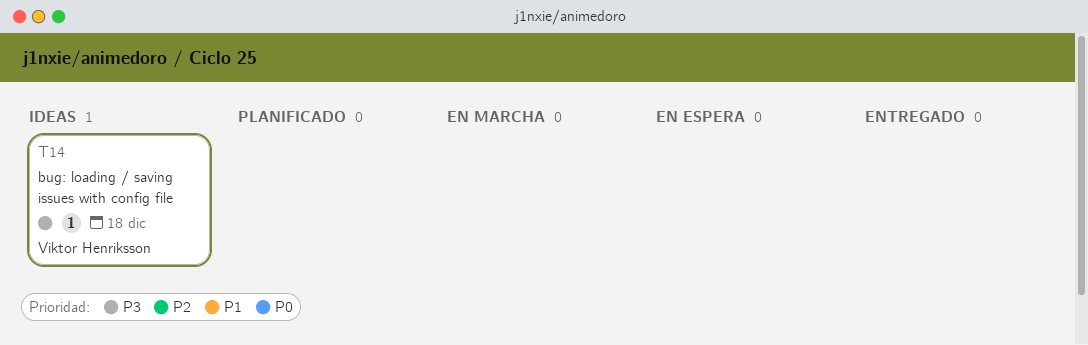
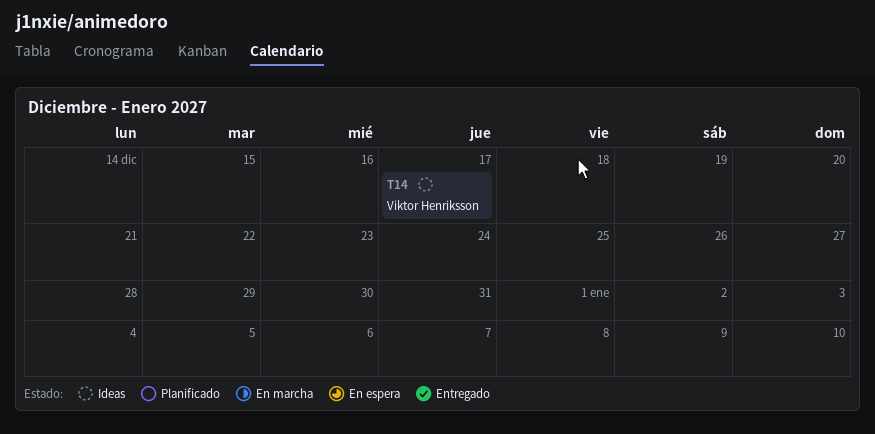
T14, due: Dec 18 -> Dec 17

